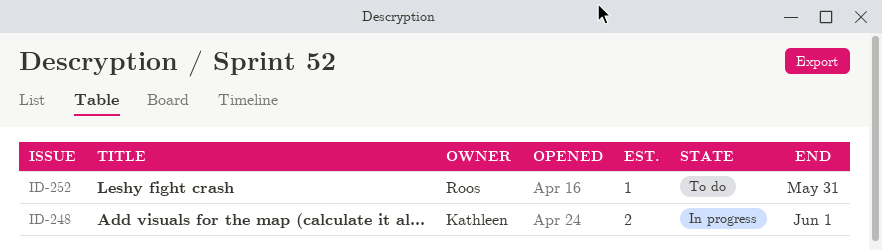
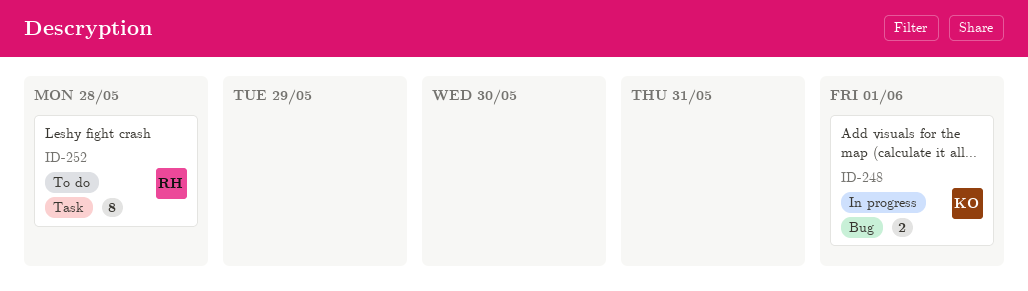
ID-252, estimate: 1 -> 8
ID-252, due: May 31 -> May 28

